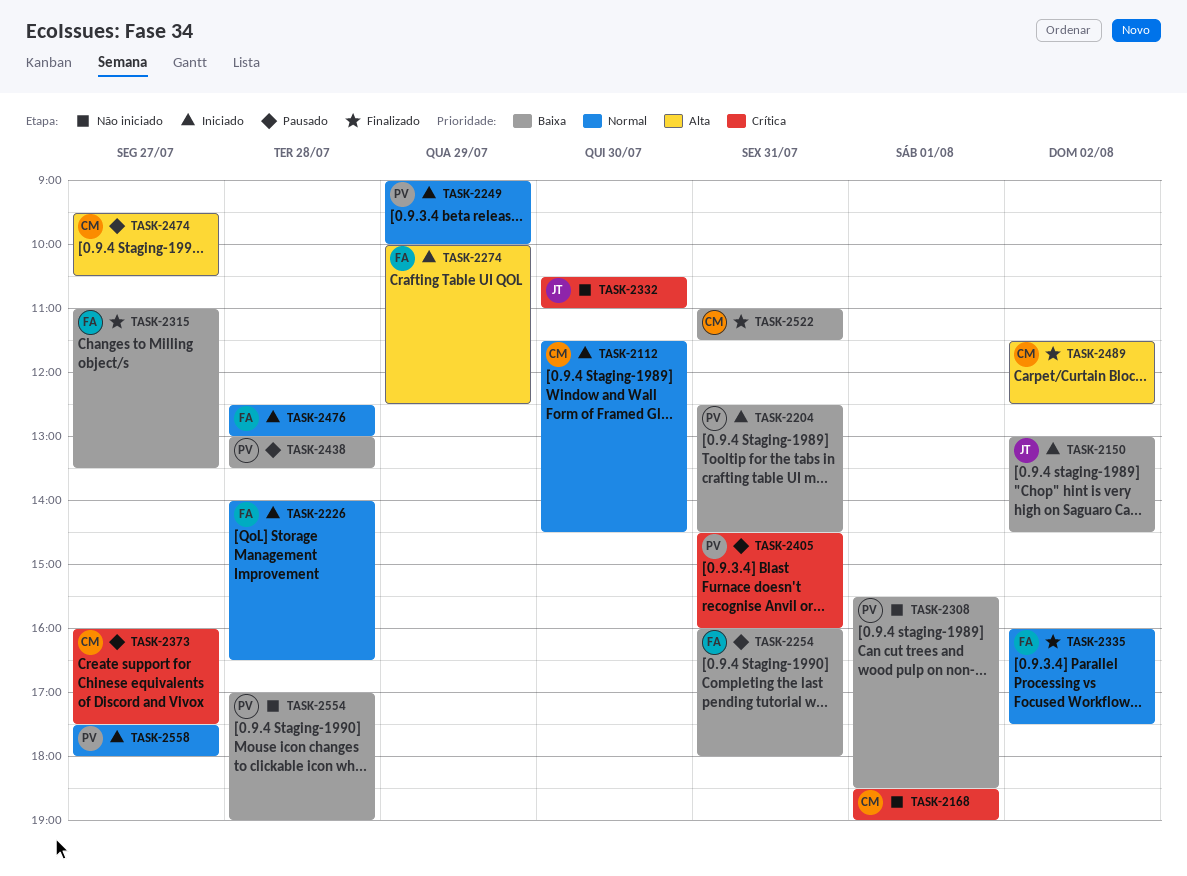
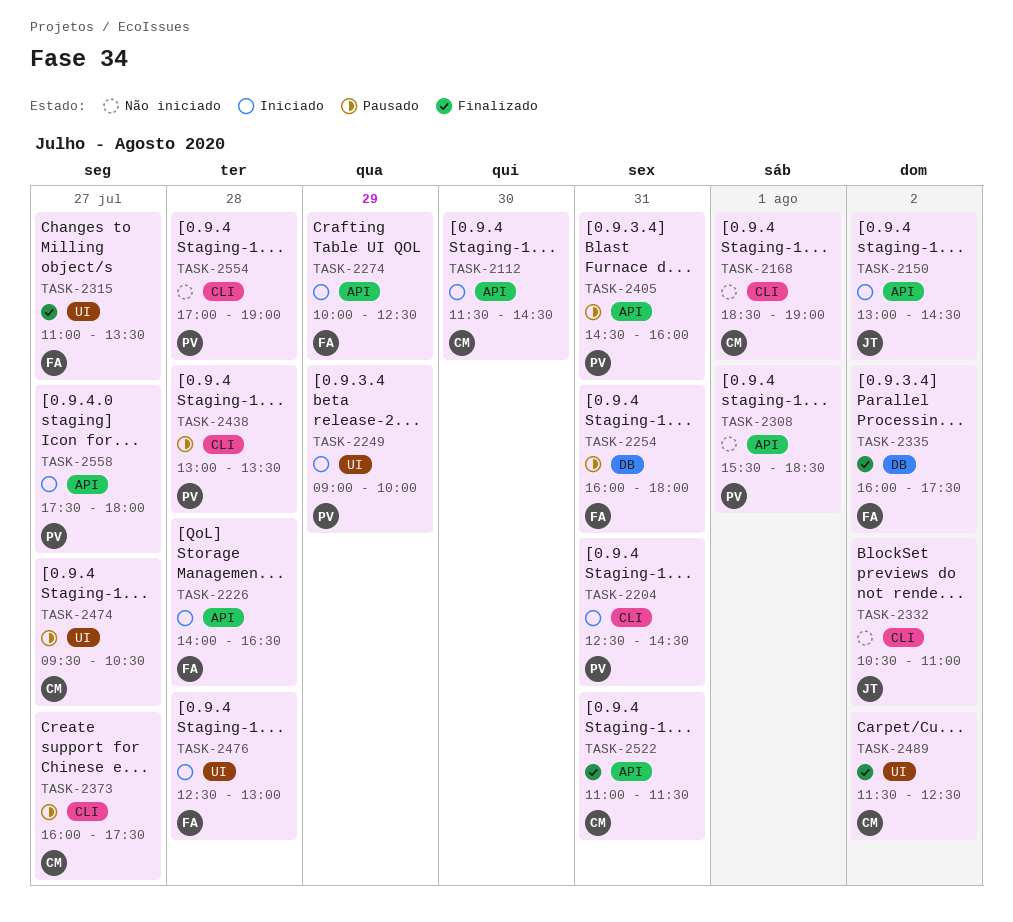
TASK-2332, day: Jul 30 -> Aug 2

